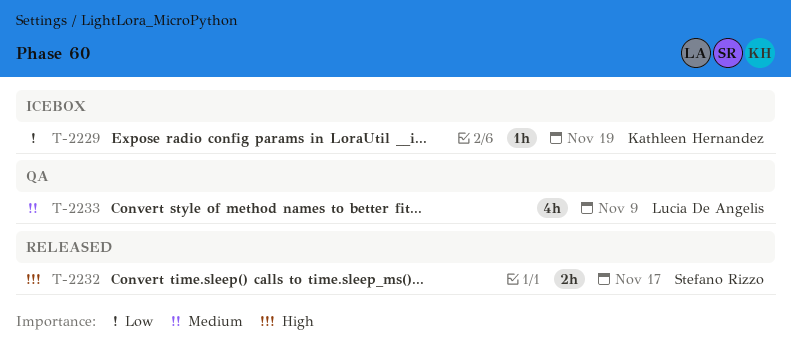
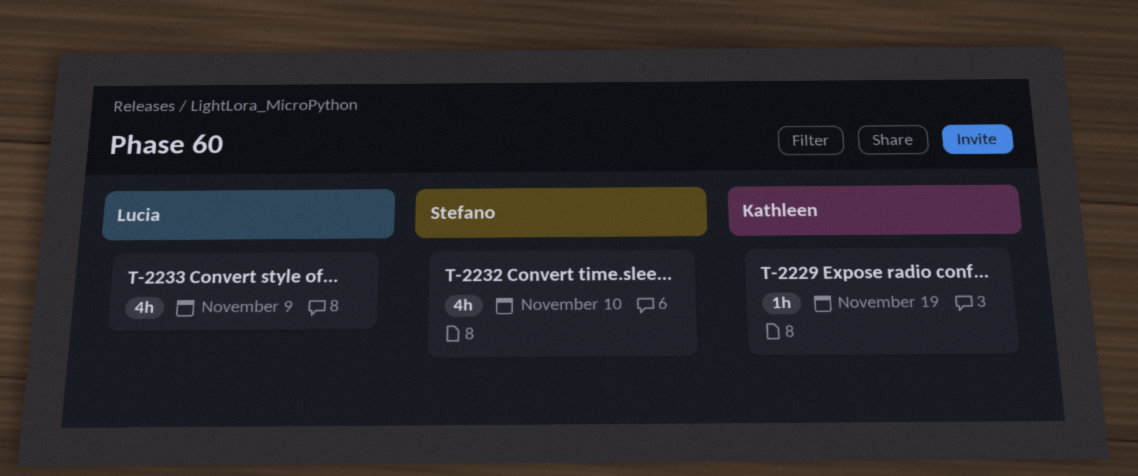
T-2232, estimate: 2h -> 4h
T-2232, due: Nov 17 -> Nov 10

